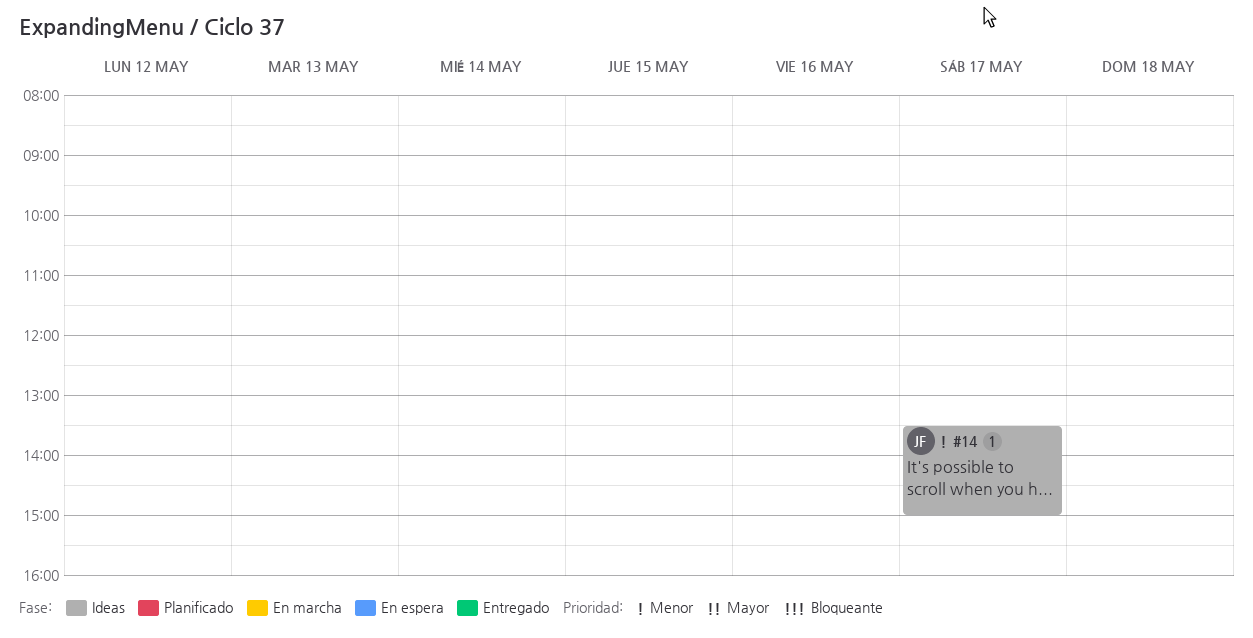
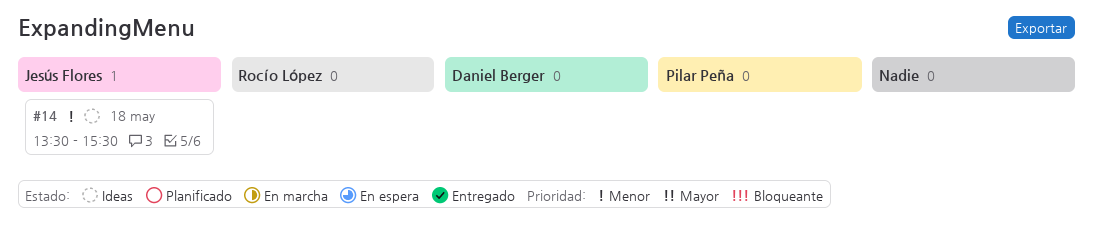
#14, day: May 17 -> May 18
#14, ends: 15:00 -> 15:30

